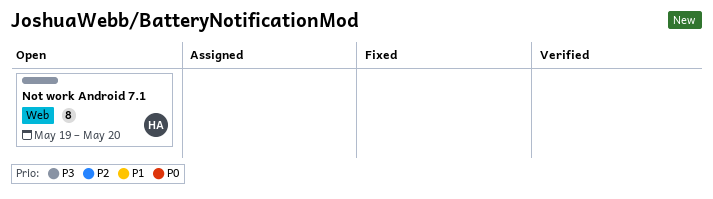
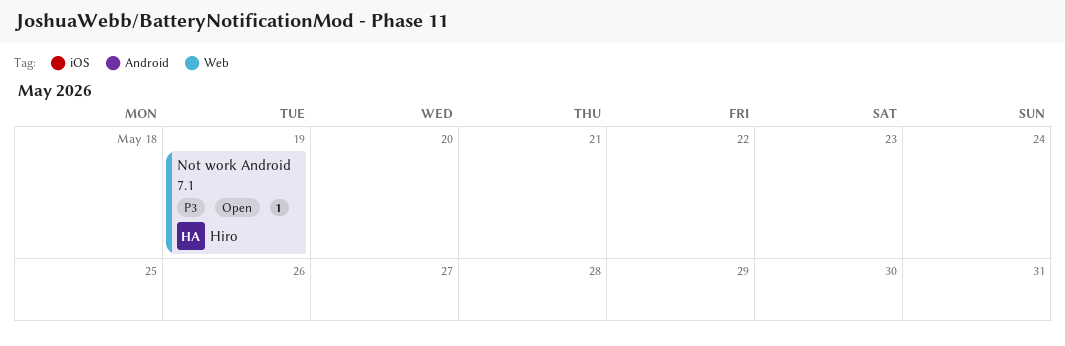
Not work Android 7.1, estimate: 8 -> 1
Not work Android 7.1, due: May 20 -> May 19

